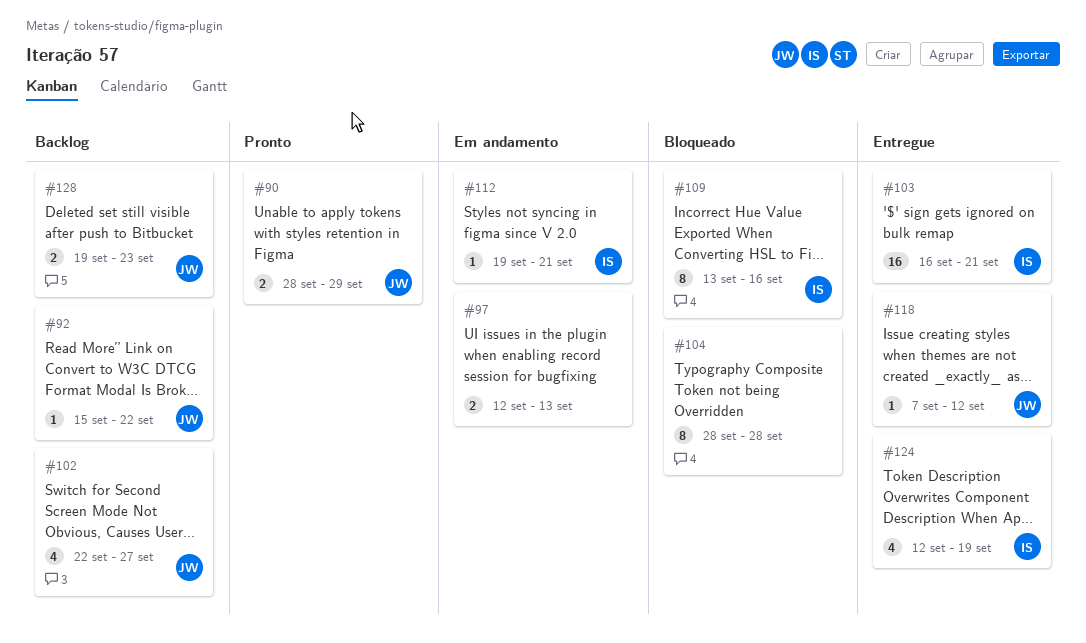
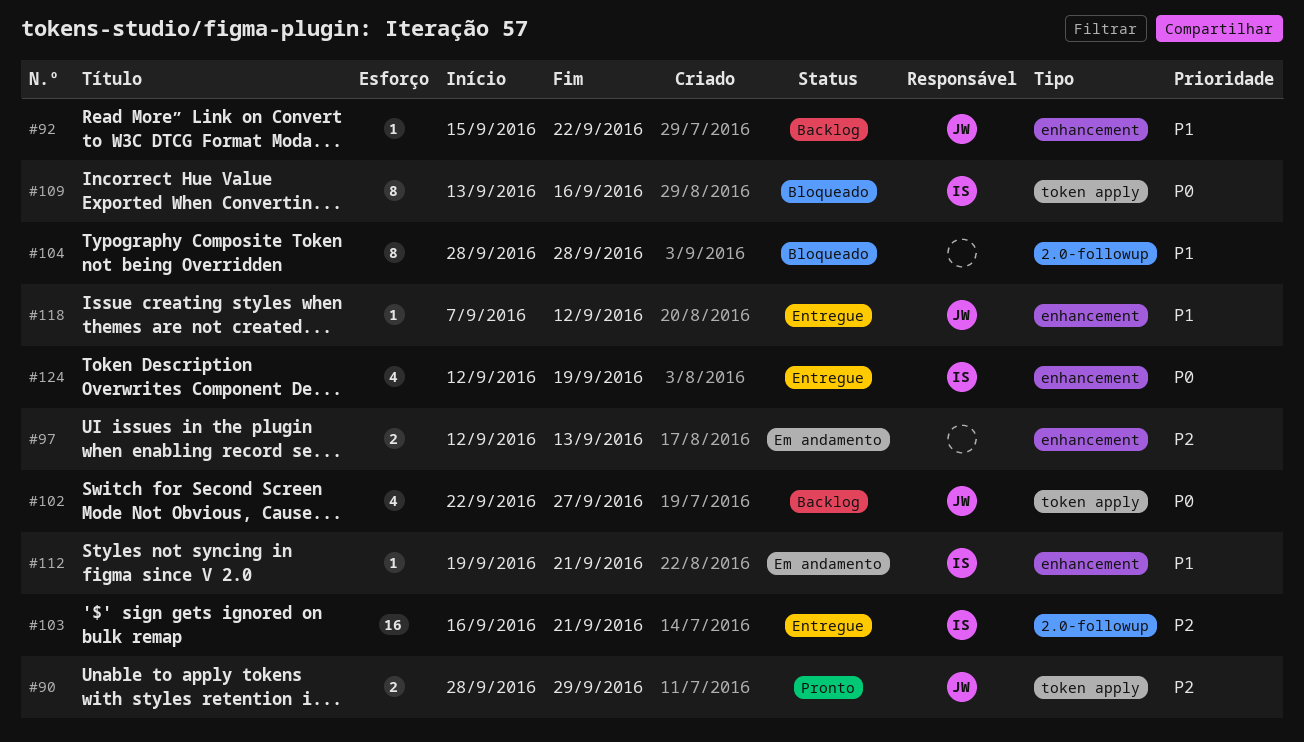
#128: present -> none

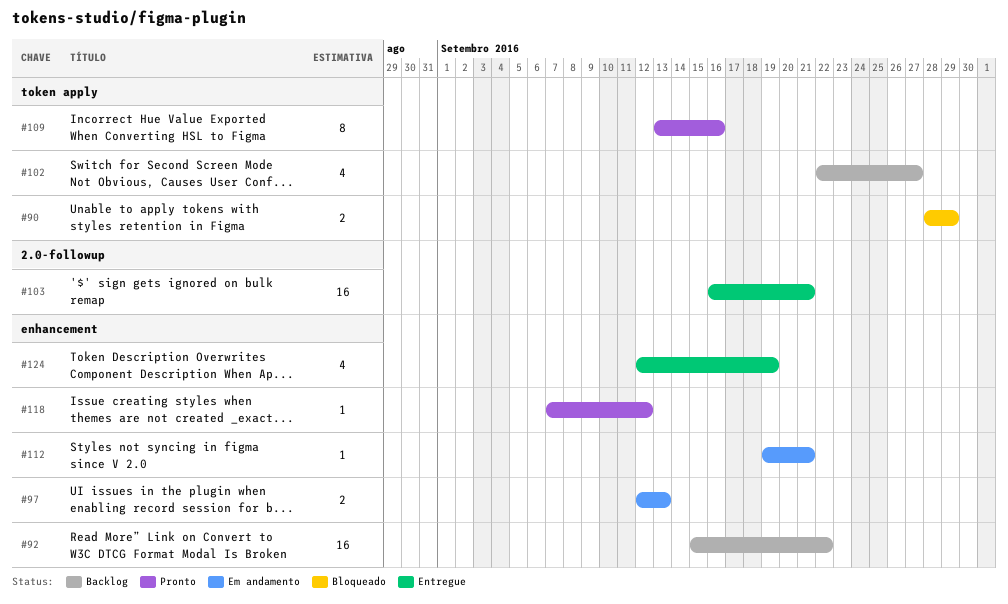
#90, status: Pronto -> Bloqueado
#92, estimate: 1 -> 16
#104: present -> none
#109, status: Bloqueado -> Pronto
#118, status: Entregue -> Pronto

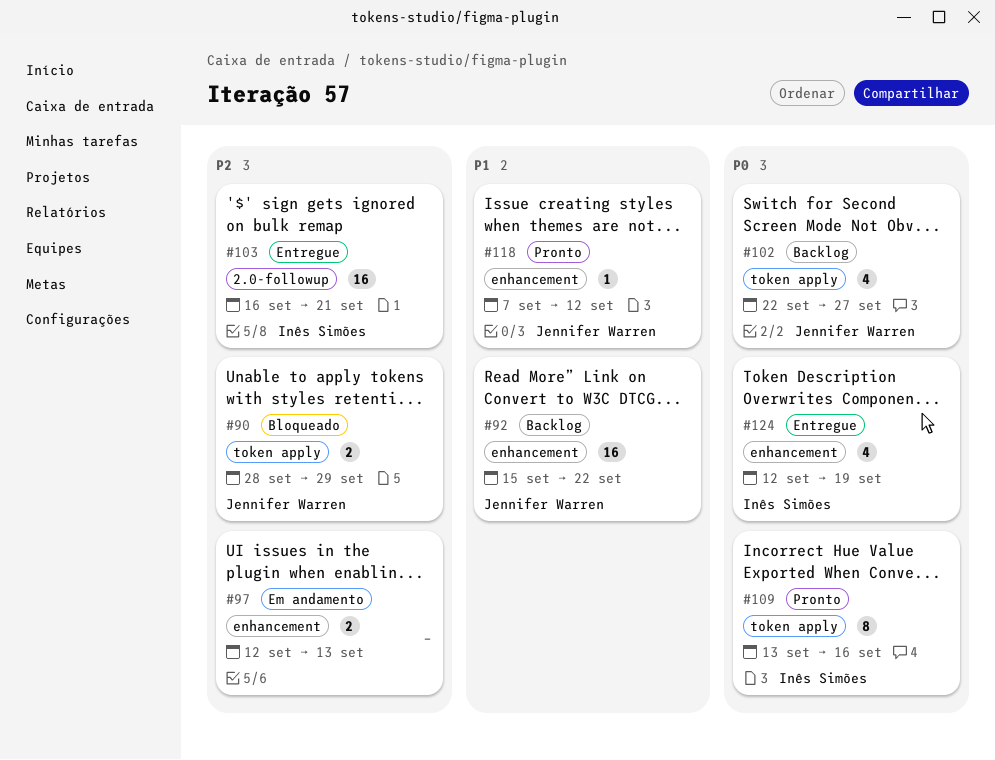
#112: present -> none

